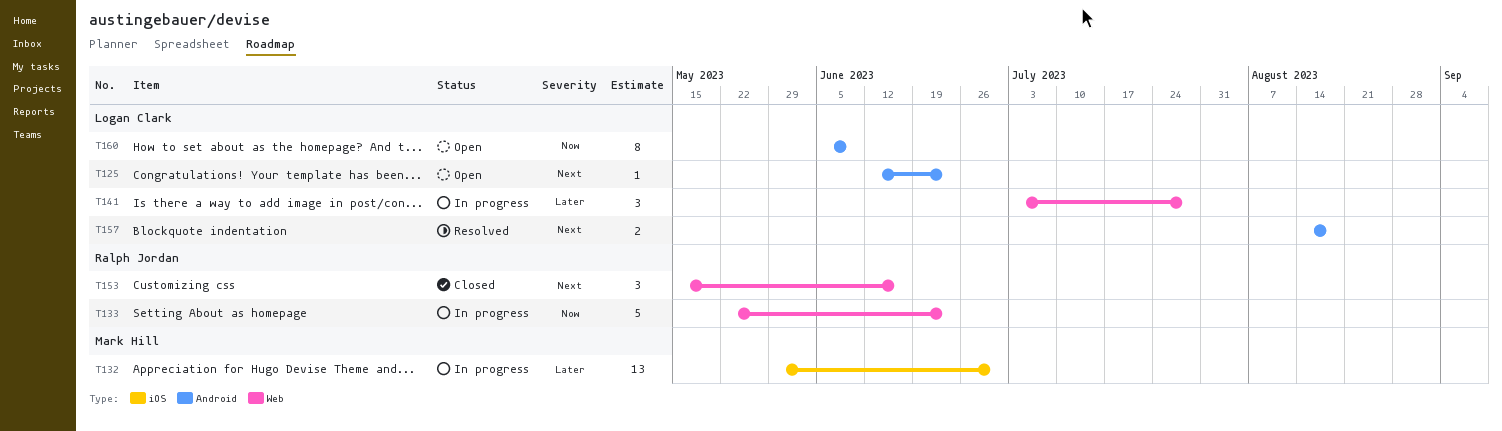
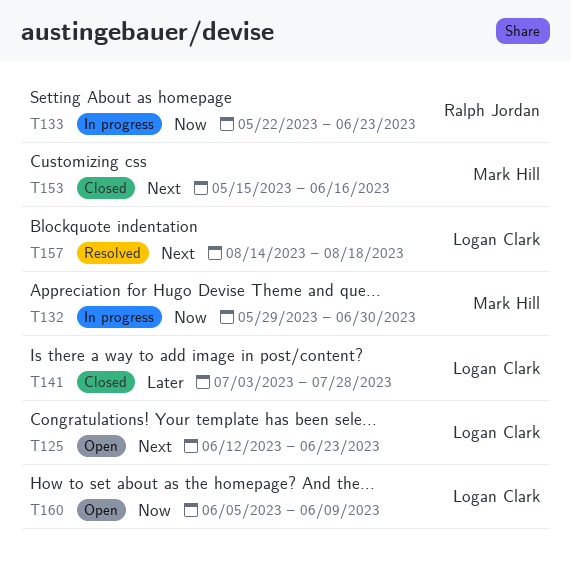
T132, priority: Later -> Now
T141, status: In progress -> Closed
T153, owner: Ralph Jordan -> Mark Hill

